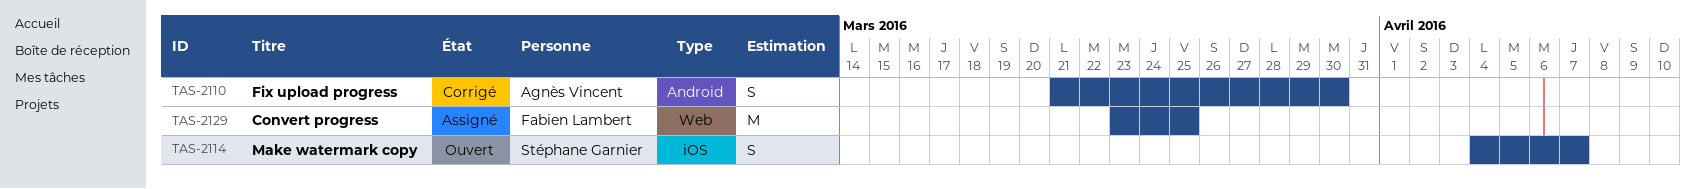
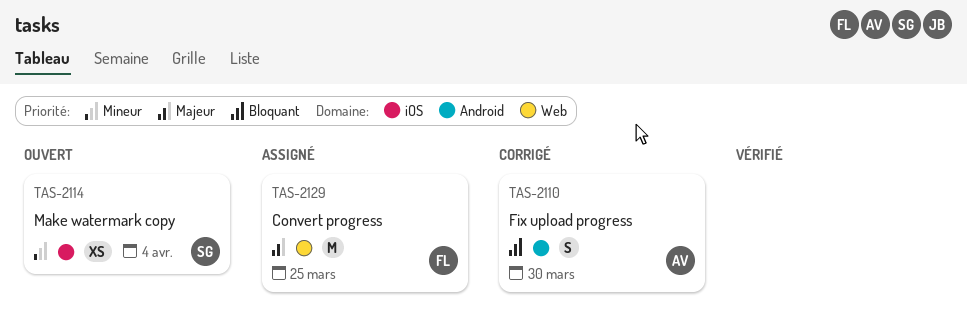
TAS-2114, estimate: S -> XS
TAS-2114, due: Apr 7 -> Apr 4

